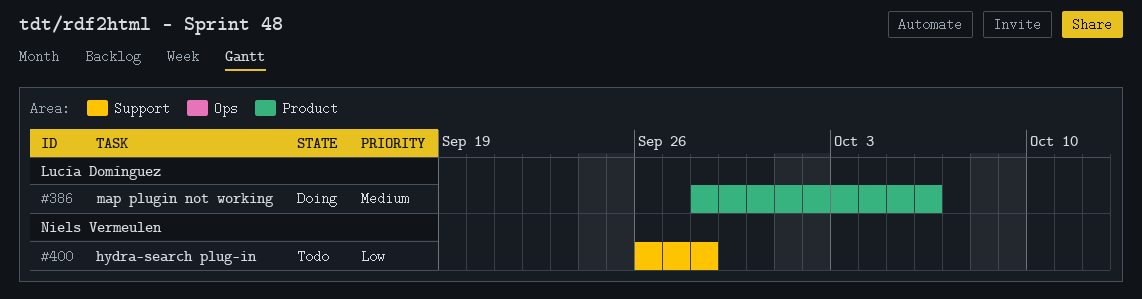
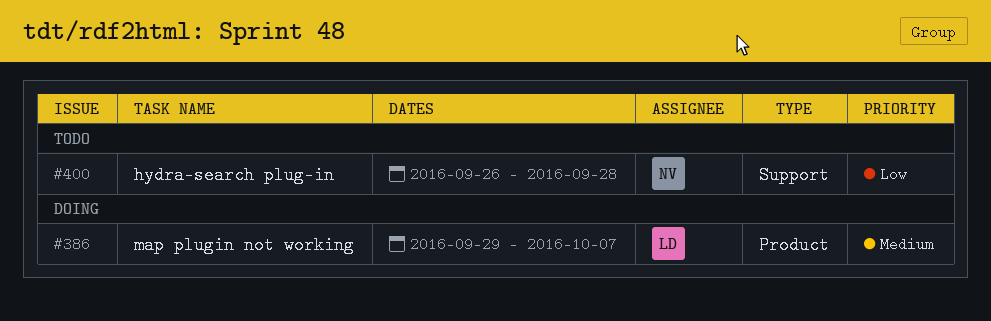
#386, start: Sep 28 -> Sep 29
#386, due: Oct 6 -> Oct 7

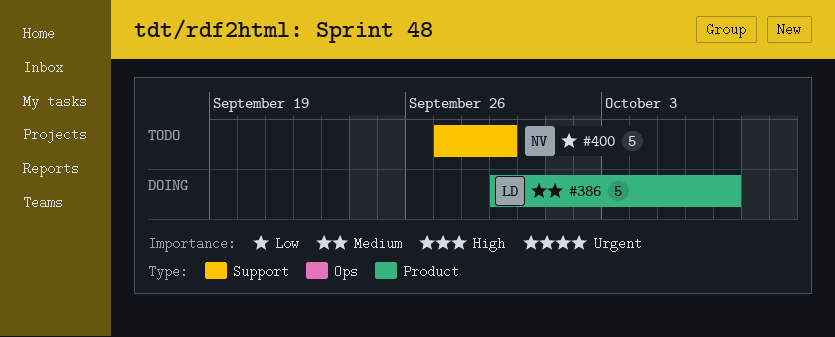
#400, start: Sep 26 -> Sep 27
#400, due: Sep 28 -> Sep 29

